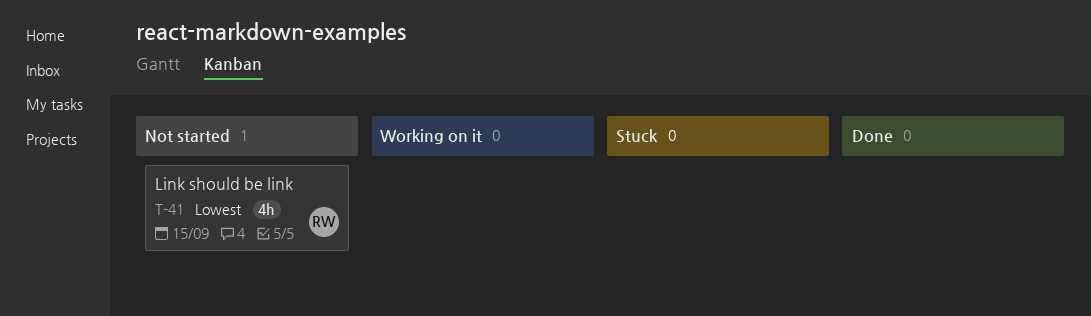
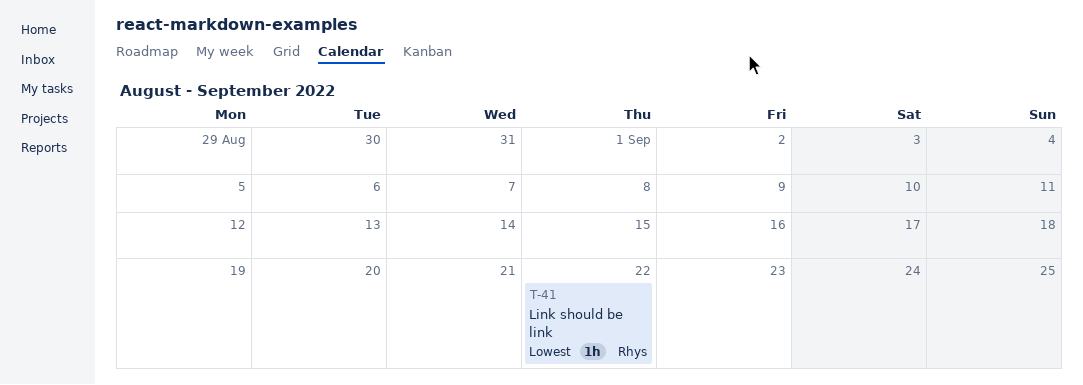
T-41, estimate: 4h -> 1h
T-41, due: Sep 15 -> Sep 22

